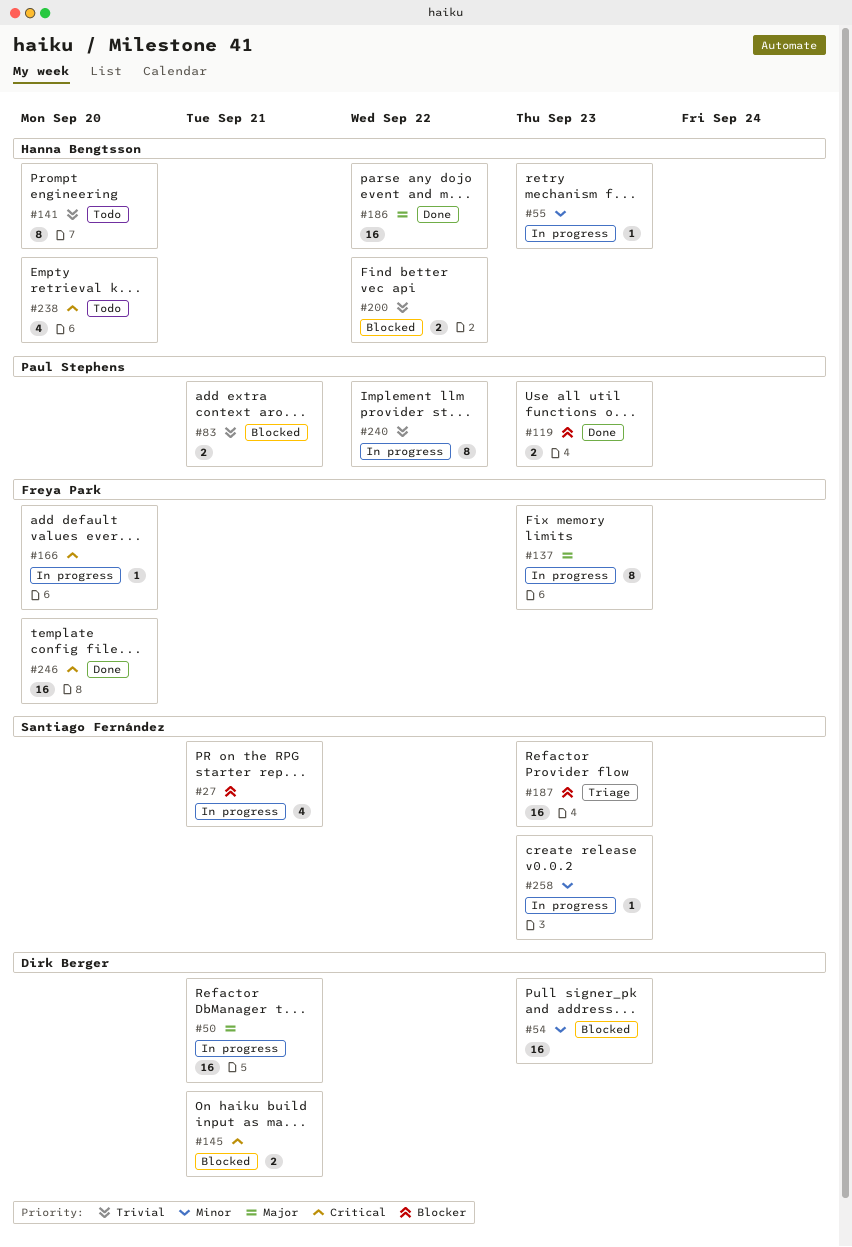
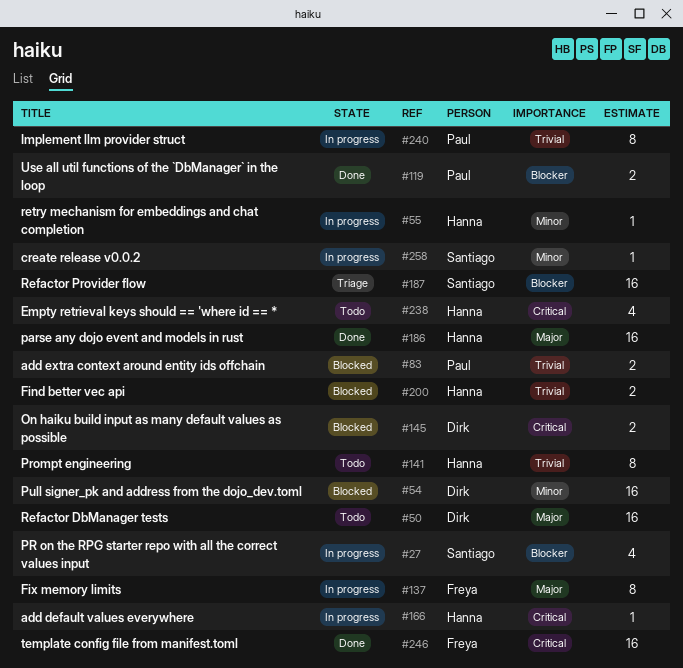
#50, status: In progress -> Todo
#166, owner: Freya Park -> Hanna Bengtsson

